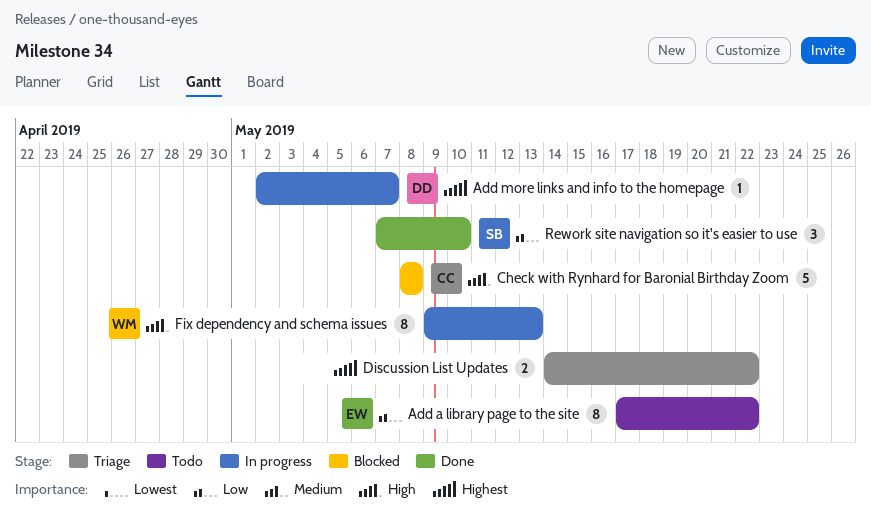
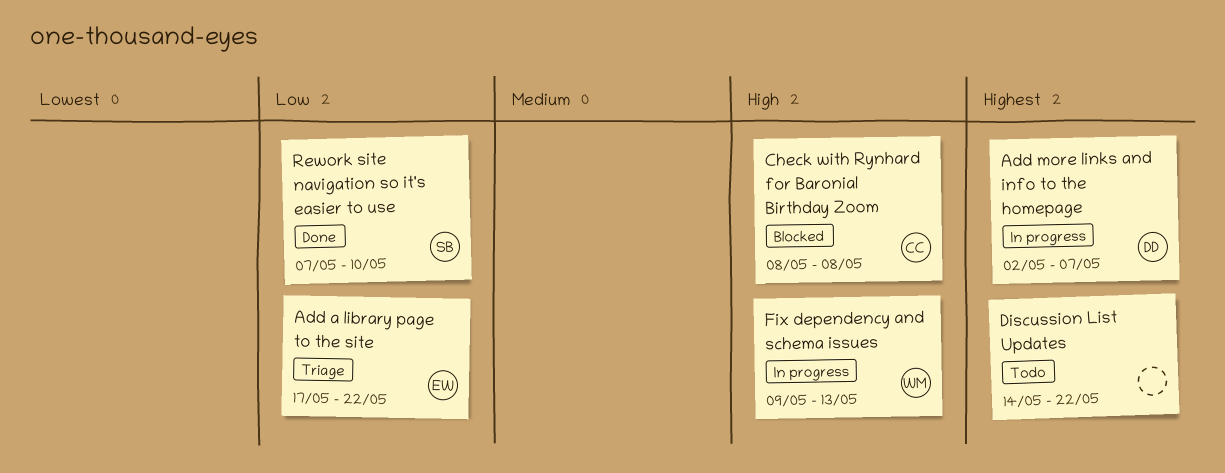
Add a library page to the site, status: Todo -> Triage
Discussion List Updates, status: Triage -> Todo

